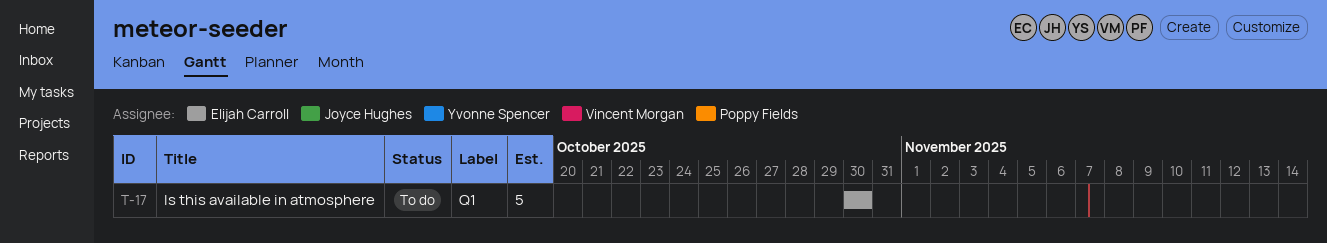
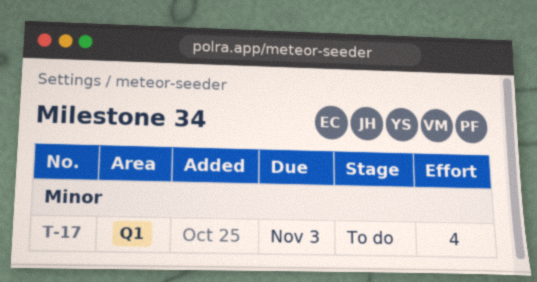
T-17, estimate: 5 -> 4
T-17, due: Oct 30 -> Nov 3

